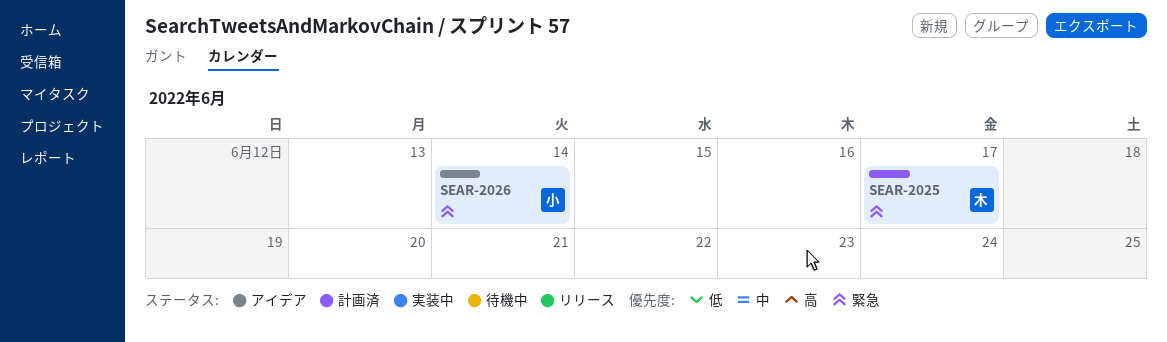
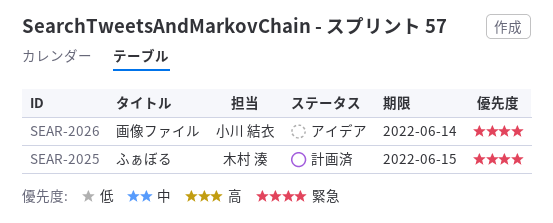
SEAR-2025, due: Jun 17 -> Jun 15

